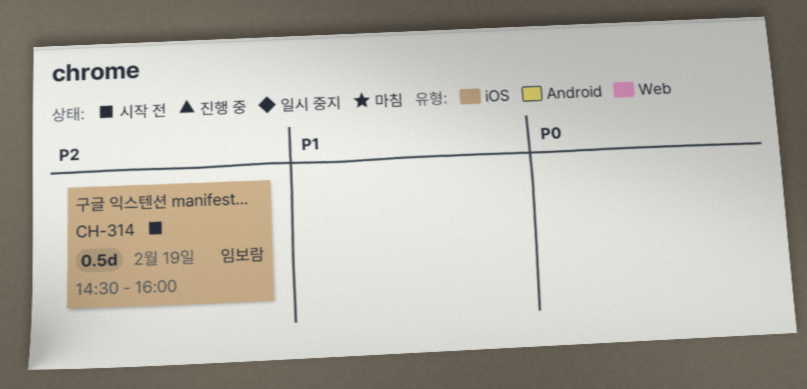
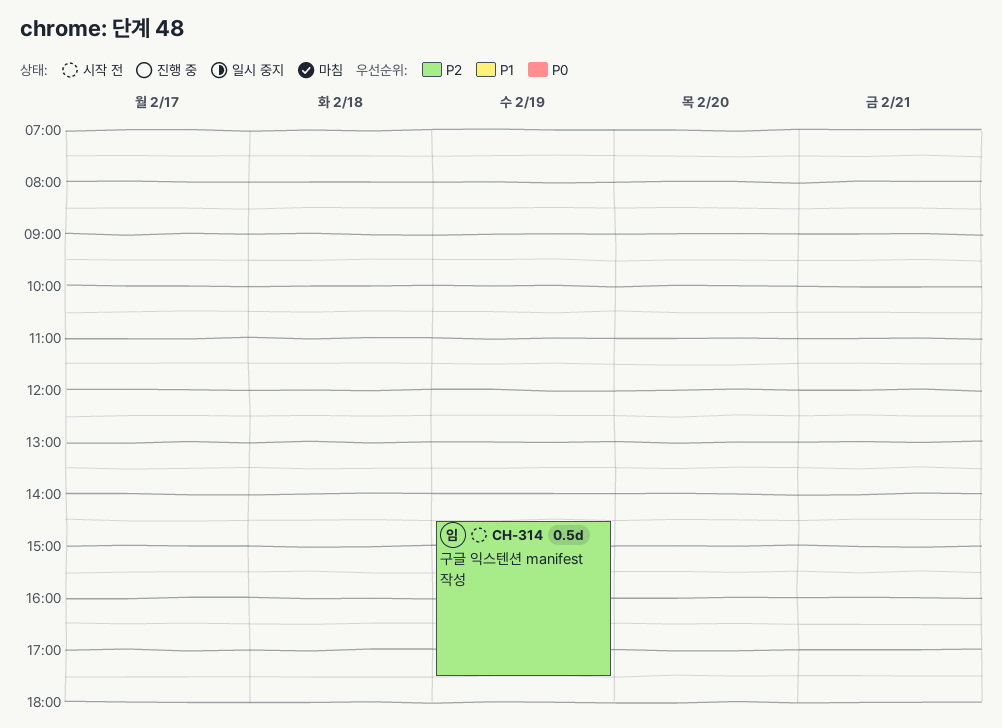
CH-314, ends: 16:00 -> 17:30

